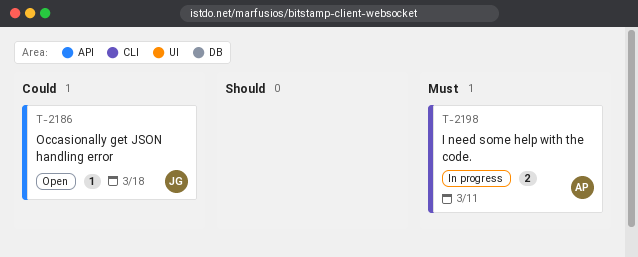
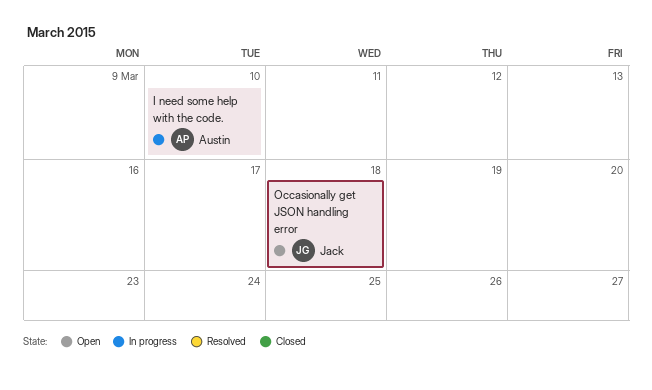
I need some help with the code., due: Mar 11 -> Mar 10

